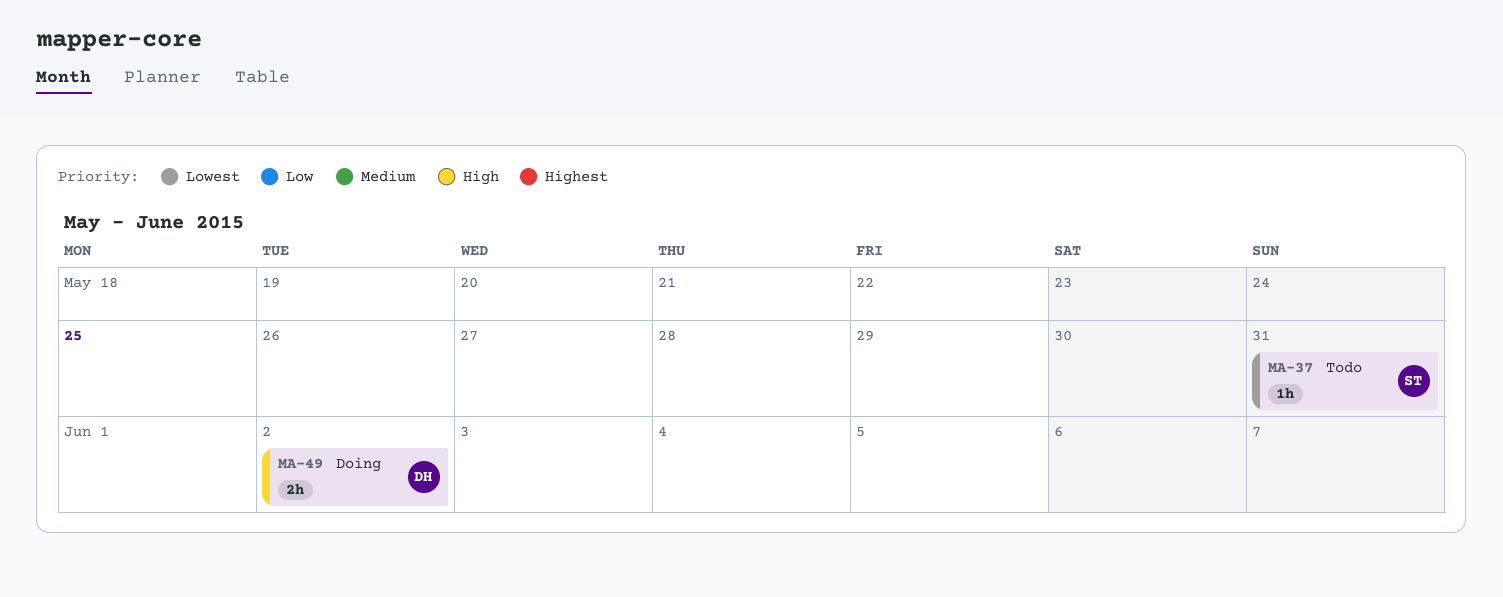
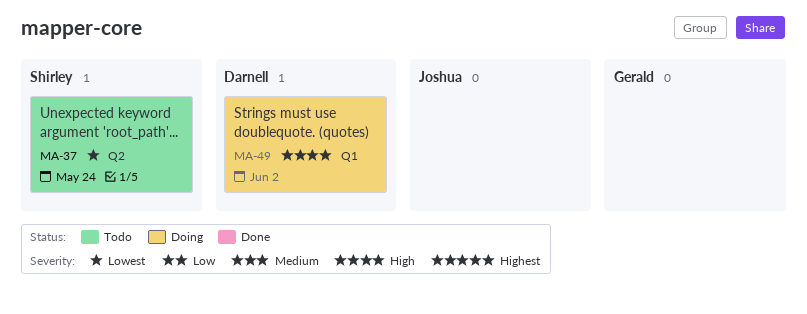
MA-37, due: May 31 -> May 24

